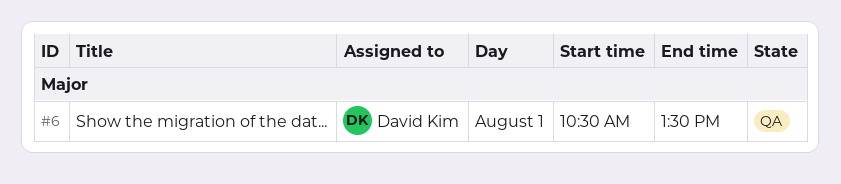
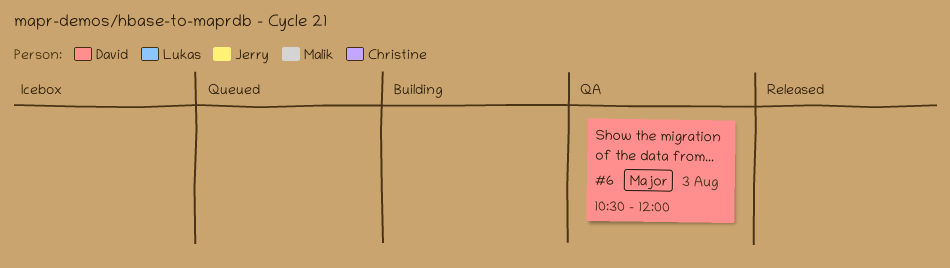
#6, day: Aug 1 -> Aug 3
#6, ends: 13:30 -> 12:00

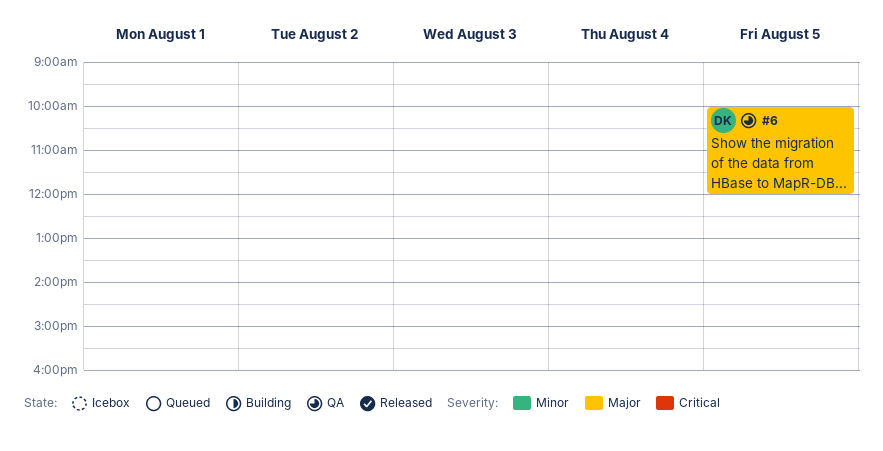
#6, day: Aug 3 -> Aug 5
#6, begins: 10:30 -> 10:00

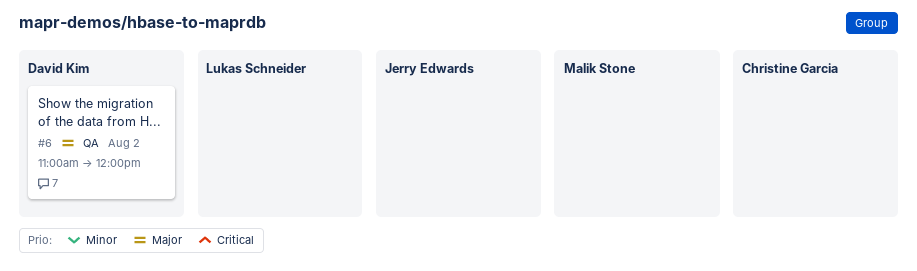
#6, day: Aug 5 -> Aug 2
#6, begins: 10:00 -> 11:00

